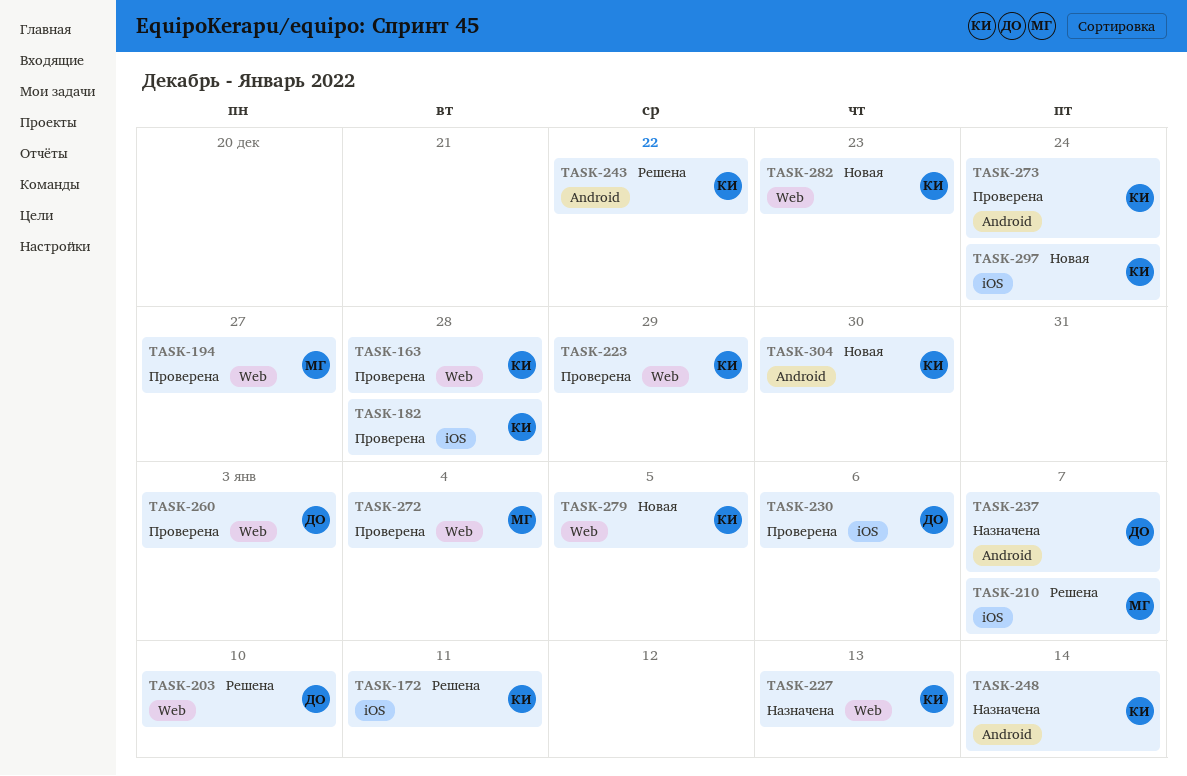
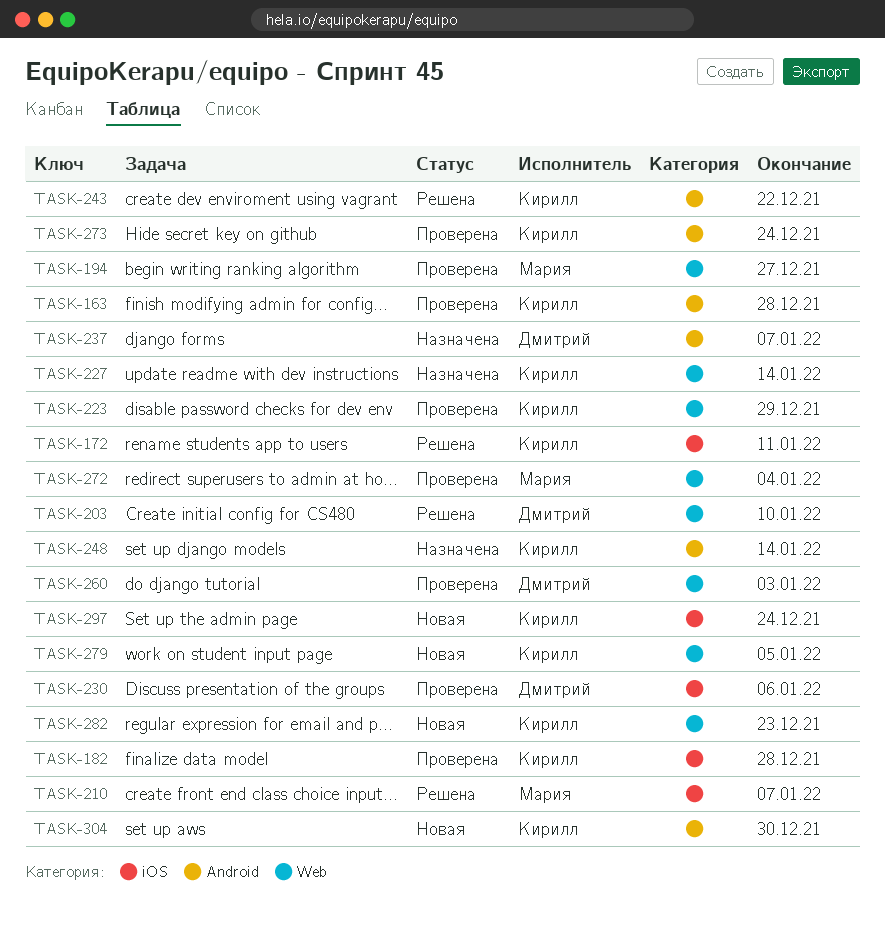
TASK-163, label: Web -> Android
TASK-227, due: Jan 13 -> Jan 14

